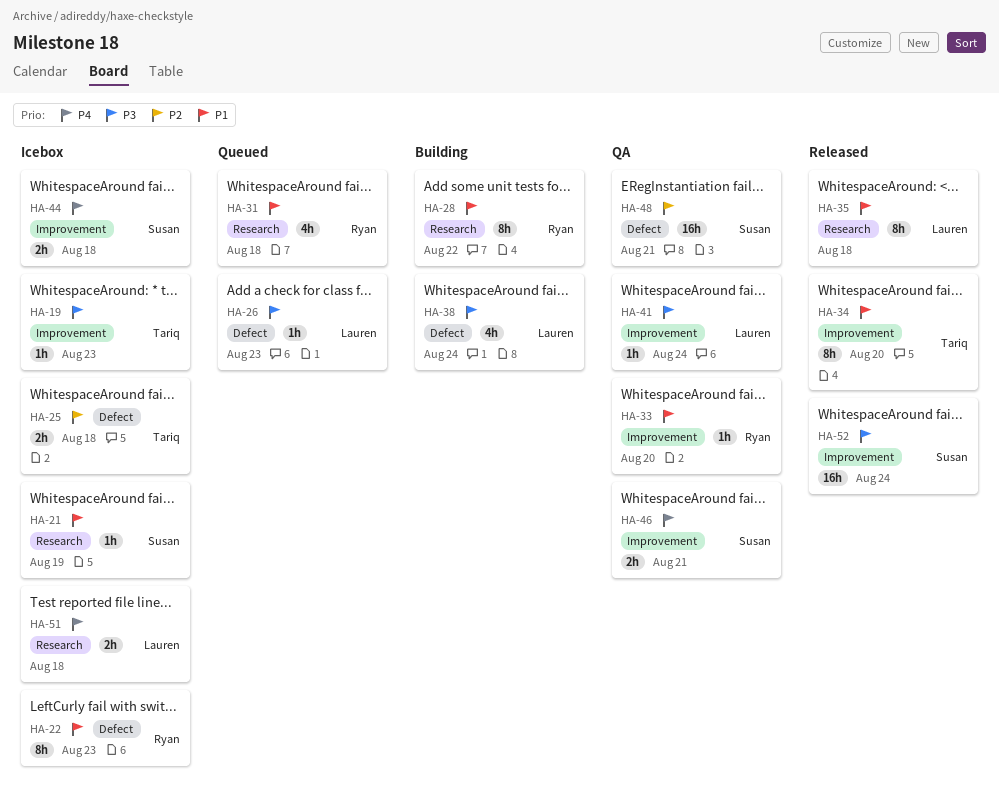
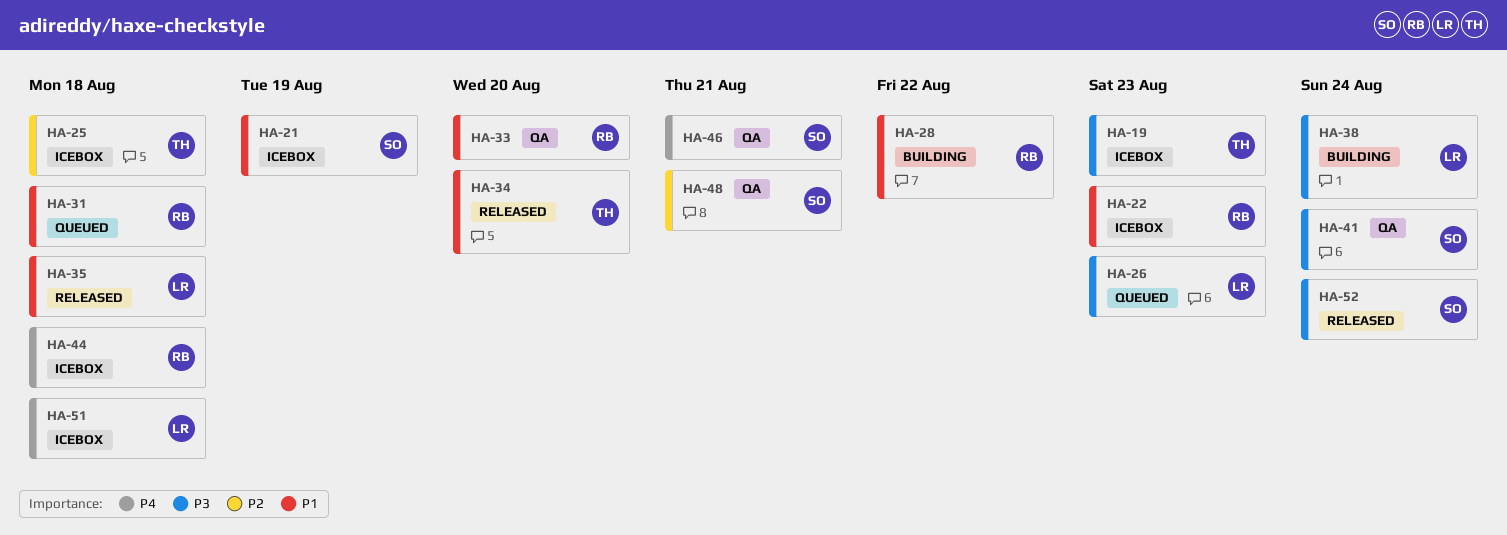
HA-41, owner: Lauren -> Susan
HA-44, owner: Susan -> Ryan

